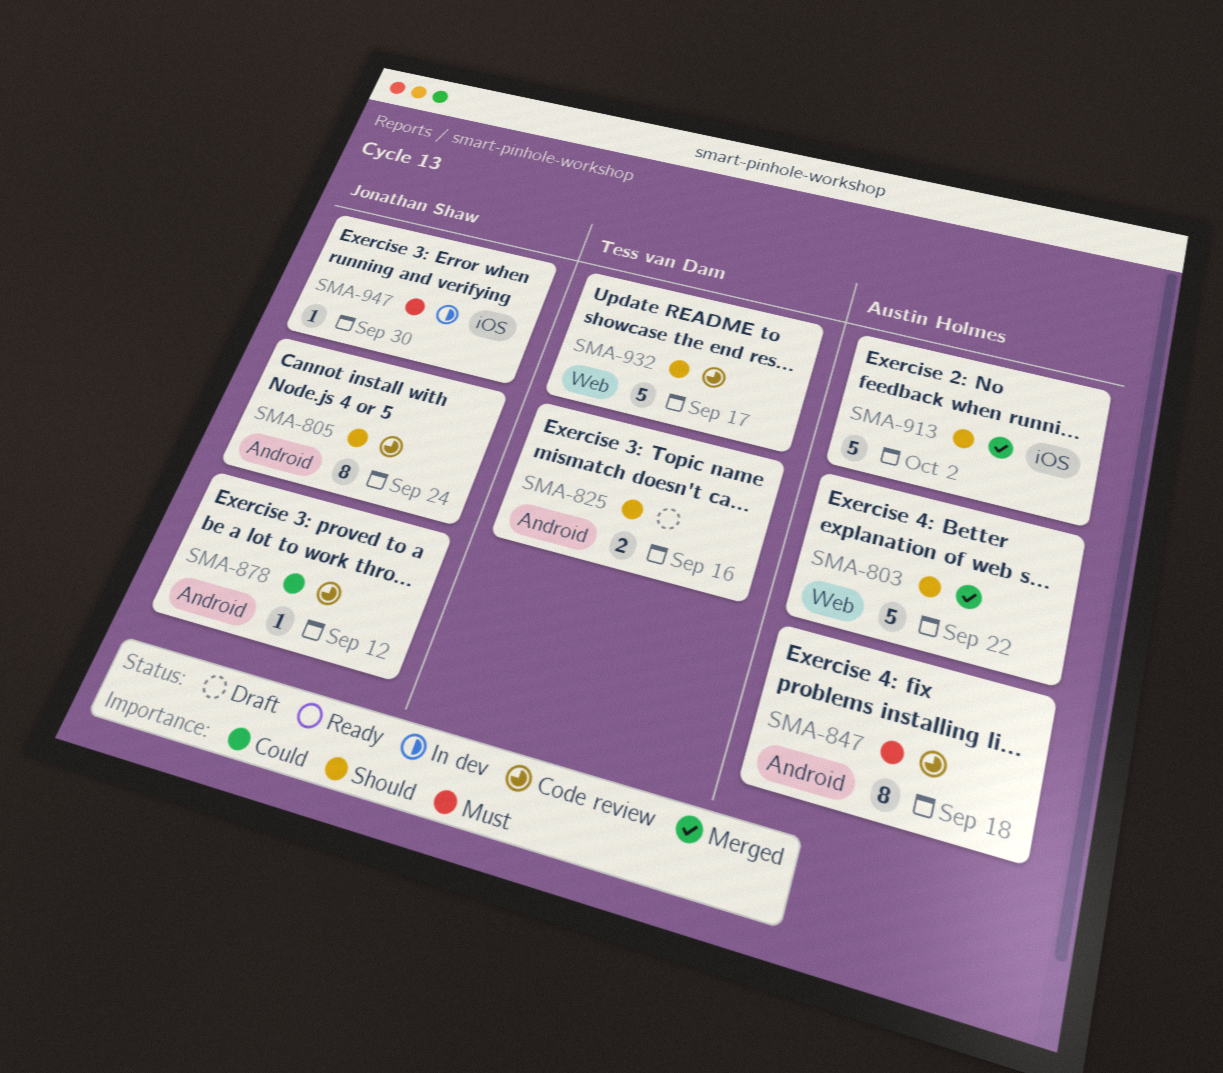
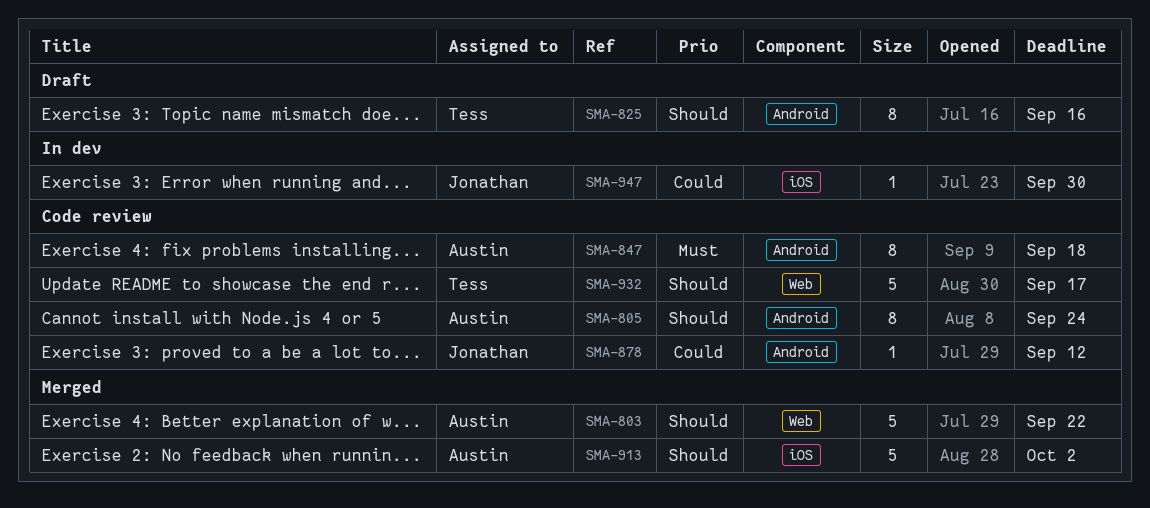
SMA-805, owner: Jonathan Shaw -> Austin Holmes
SMA-825, estimate: 2 -> 8
SMA-947, priority: Must -> Could

